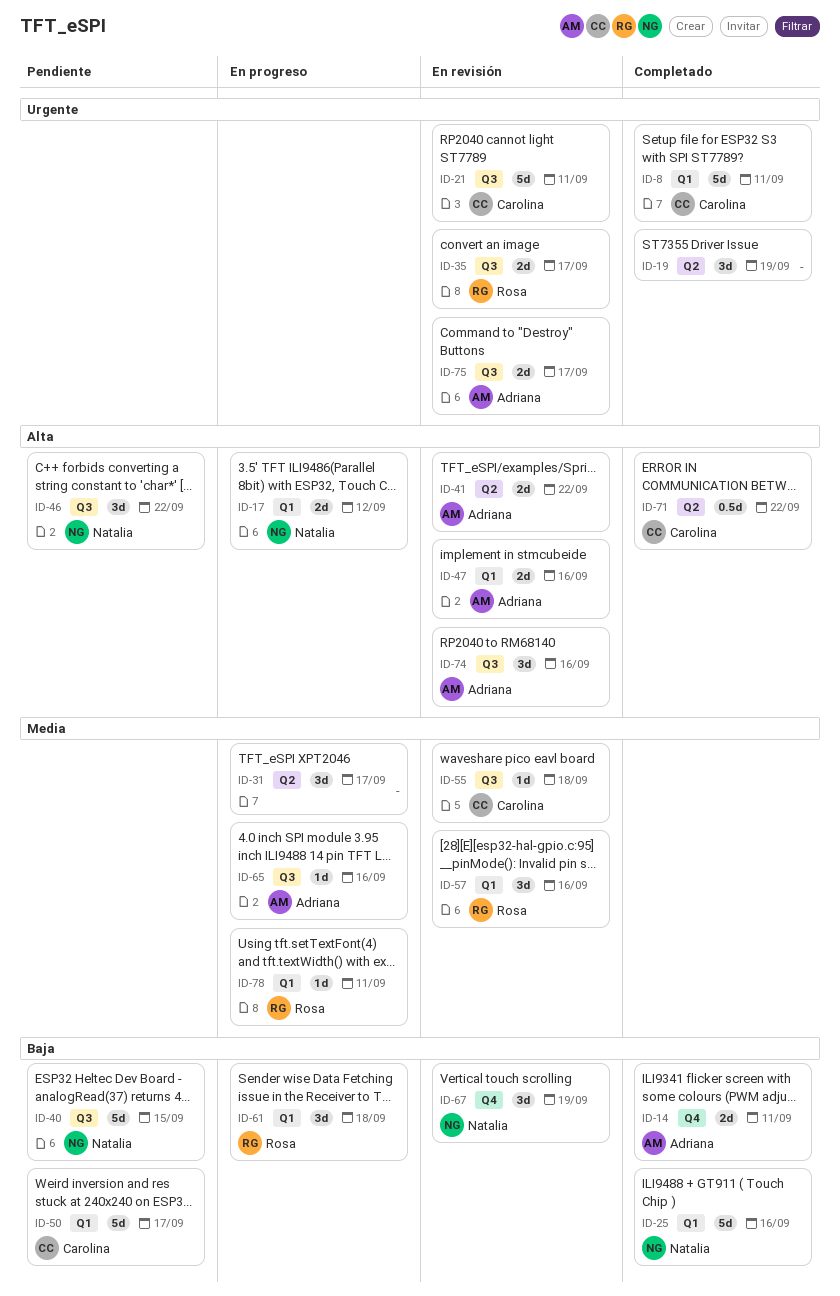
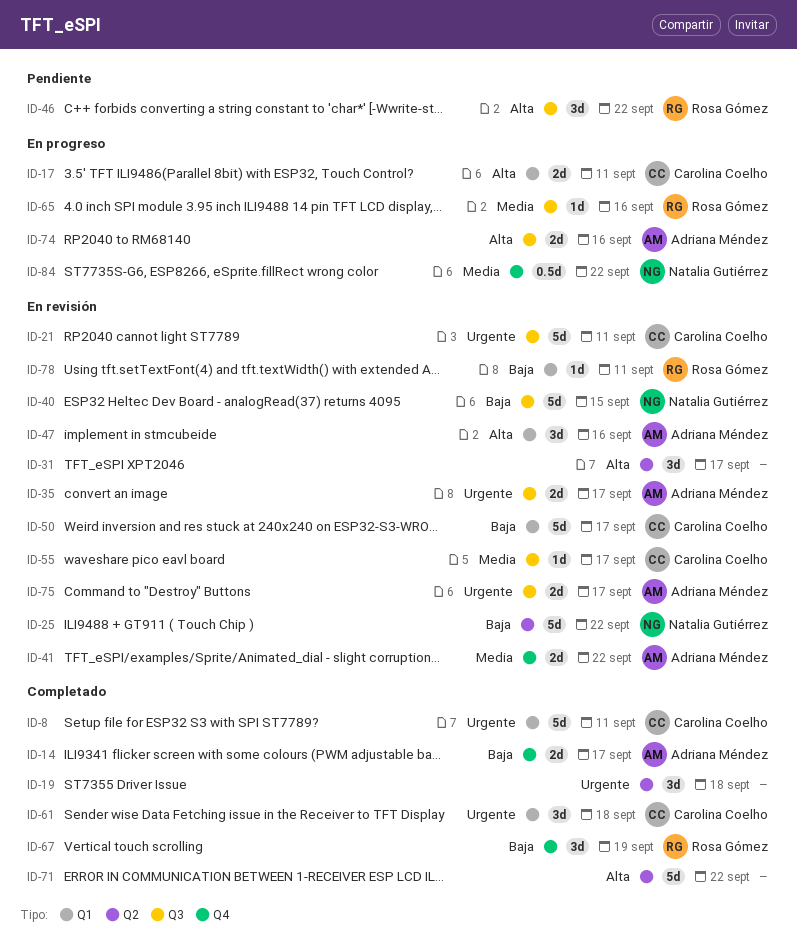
ID-14, due: Sep 11 -> Sep 17
ID-17, owner: Natalia Gutiérrez -> Carolina Coelho
ID-17, due: Sep 12 -> Sep 11
ID-19, due: Sep 19 -> Sep 18
ID-25, status: Completado -> En revisión
ID-25, label: Q1 -> Q2
ID-25, due: Sep 16 -> Sep 22
ID-31, status: En progreso -> En revisión
ID-31, priority: Media -> Alta
ID-35, owner: Rosa Gómez -> Adriana Méndez
ID-40, status: Pendiente -> En revisión
ID-41, priority: Alta -> Media
ID-41, label: Q2 -> Q4
ID-46, owner: Natalia Gutiérrez -> Rosa Gómez
ID-47, estimate: 2d -> 3d
ID-50, status: Pendiente -> En revisión
ID-55, due: Sep 18 -> Sep 17
ID-57: present -> none
ID-61, status: En progreso -> Completado
ID-61, owner: Rosa Gómez -> Carolina Coelho
ID-61, priority: Baja -> Urgente
ID-65, owner: Adriana Méndez -> Rosa Gómez
ID-67, status: En revisión -> Completado
ID-67, owner: Natalia Gutiérrez -> Rosa Gómez
ID-71, owner: Carolina Coelho -> none
ID-71, estimate: 0.5d -> 5d
ID-74, status: En revisión -> En progreso
ID-74, estimate: 3d -> 2d
ID-78, status: En progreso -> En revisión
ID-78, priority: Media -> Baja
ID-84: none -> present

